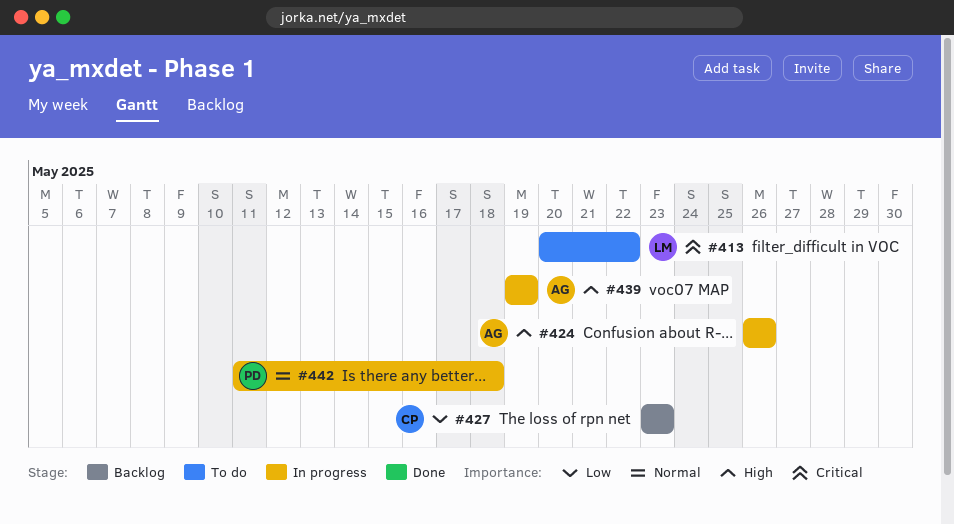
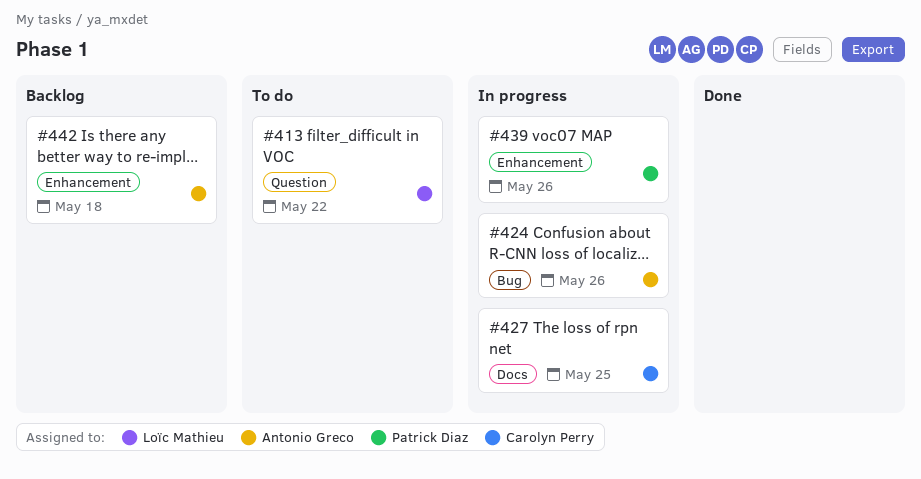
#427, status: Backlog -> In progress
#427, due: May 23 -> May 25
#439, owner: Antonio Greco -> Patrick Diaz
#439, due: May 19 -> May 26
#442, status: In progress -> Backlog
#442, owner: Patrick Diaz -> Antonio Greco

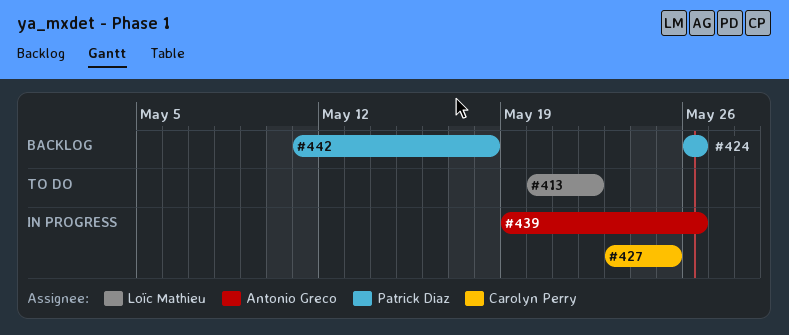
#424, status: In progress -> Backlog
#424, owner: Antonio Greco -> Patrick Diaz
#439, owner: Patrick Diaz -> Antonio Greco
#442, owner: Antonio Greco -> Patrick Diaz

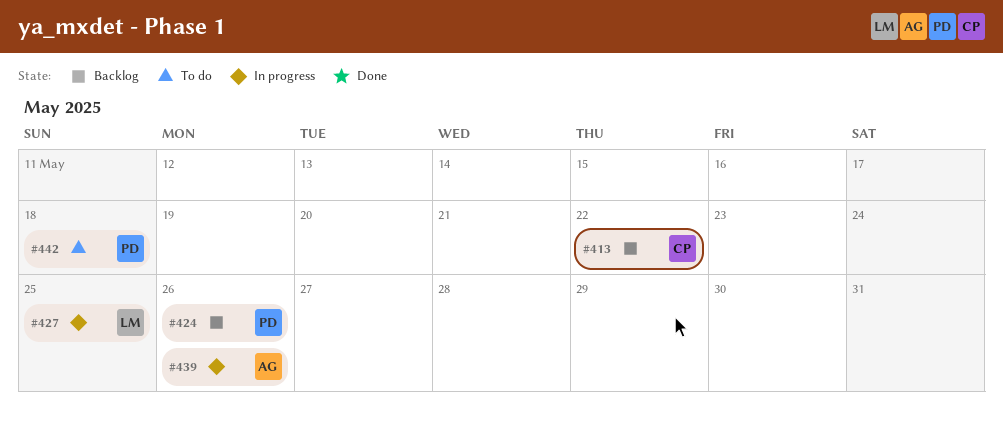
#413, status: To do -> Backlog
#413, owner: Loïc Mathieu -> Carolyn Perry
#427, owner: Carolyn Perry -> Loïc Mathieu
#442, status: Backlog -> To do

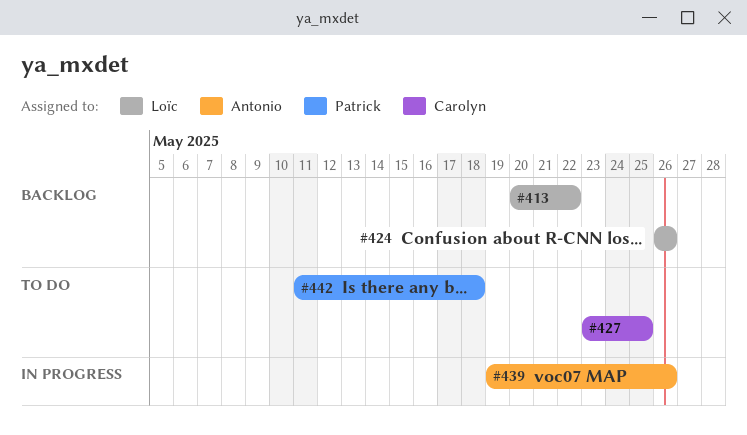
#413, owner: Carolyn -> Loïc
#424, owner: Patrick -> Loïc
#427, status: In progress -> To do
#427, owner: Loïc -> Carolyn

